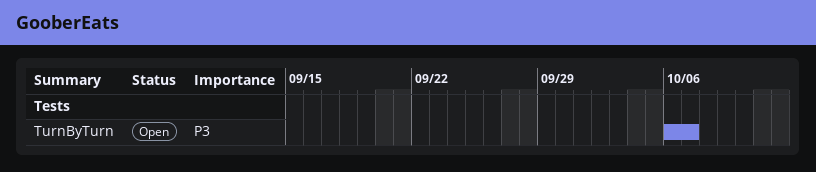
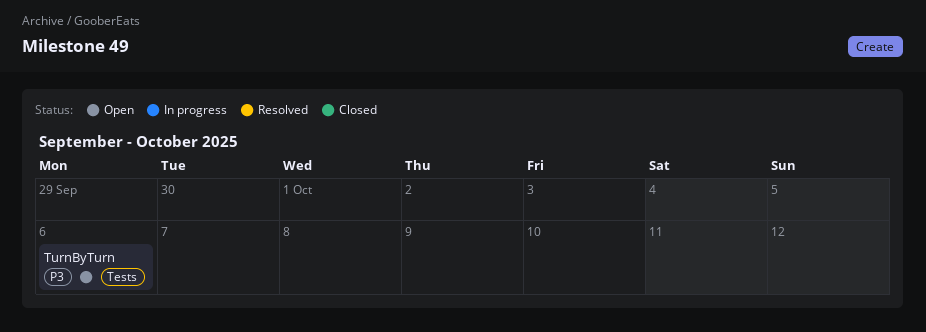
TurnByTurn, due: Oct 7 -> Oct 6

